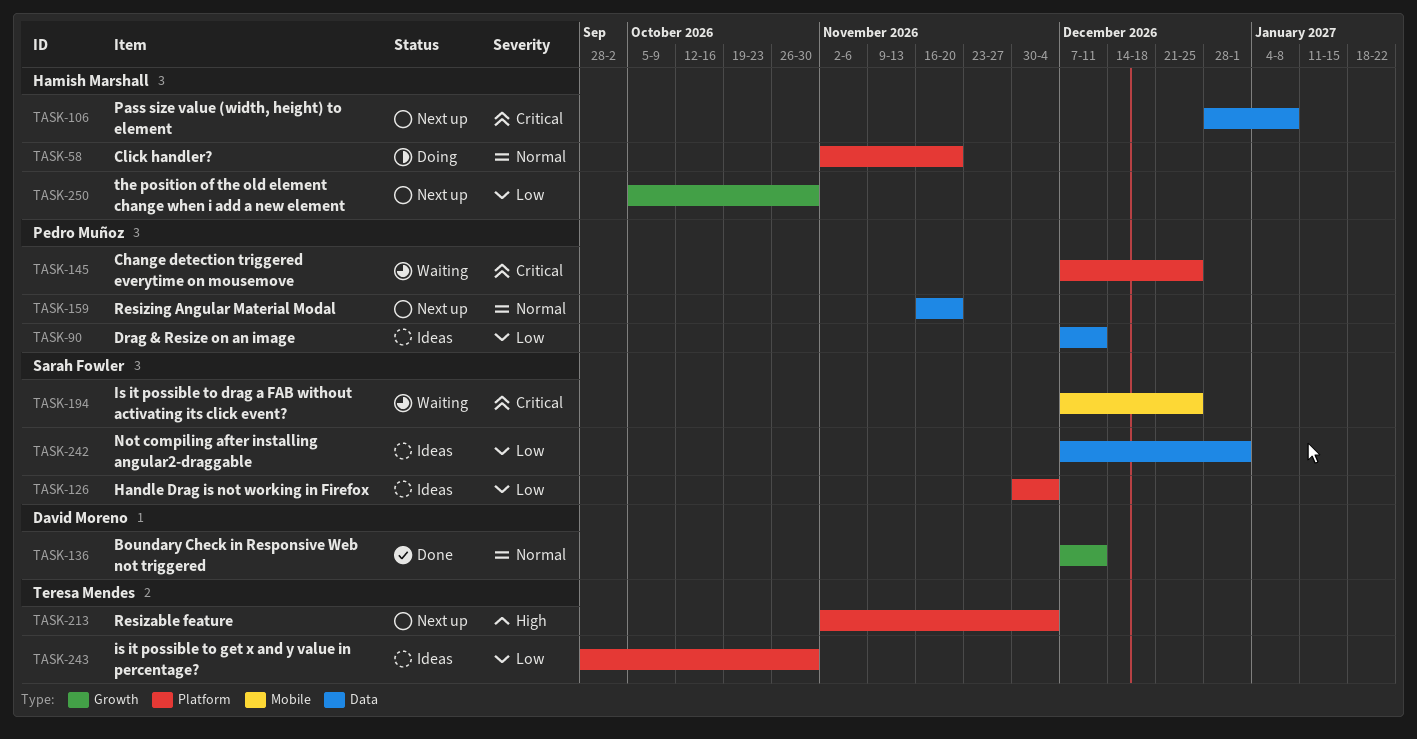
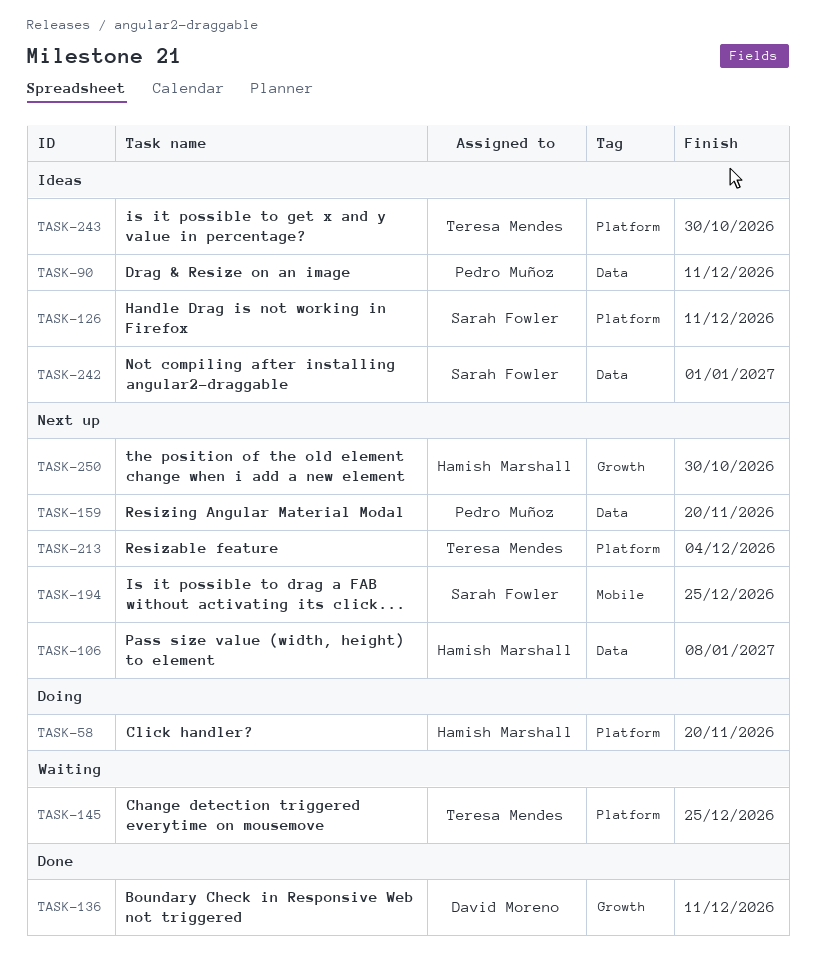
TASK-126, due: Dec 4 -> Dec 11
TASK-145, owner: Pedro Muñoz -> Teresa Mendes
TASK-194, status: Waiting -> Next up

